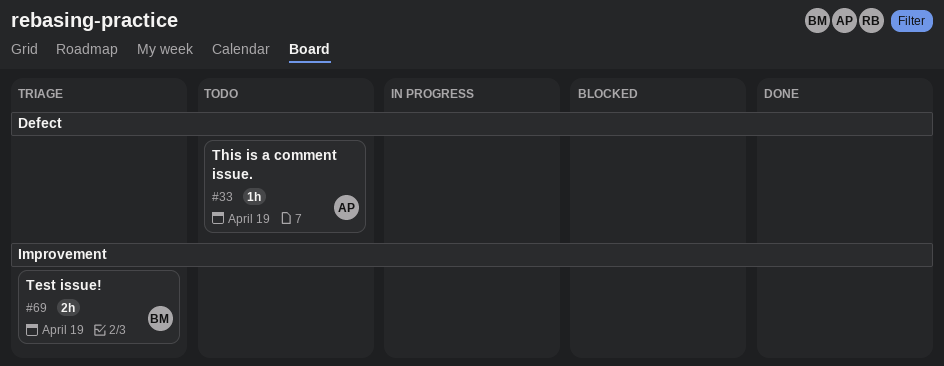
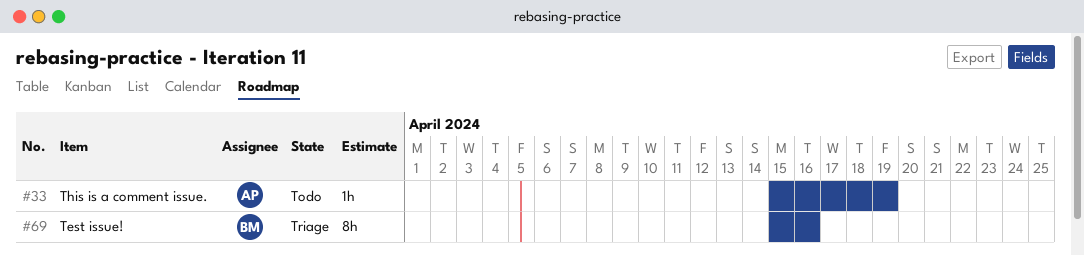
#69, estimate: 2h -> 8h
#69, due: Apr 19 -> Apr 16

